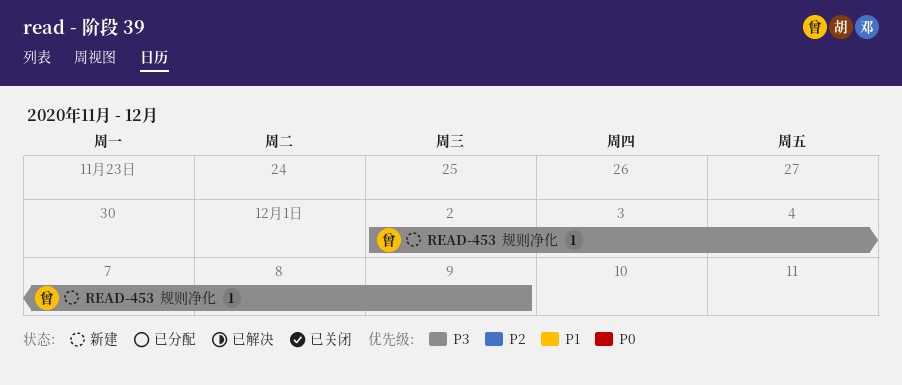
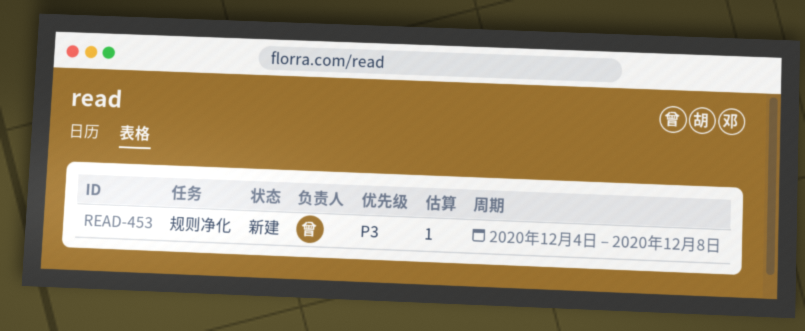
READ-453, start: Dec 2 -> Dec 4
READ-453, due: Dec 9 -> Dec 8

